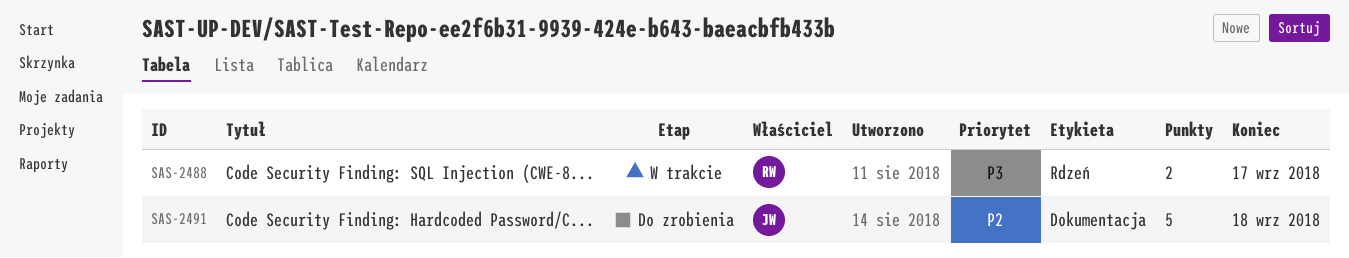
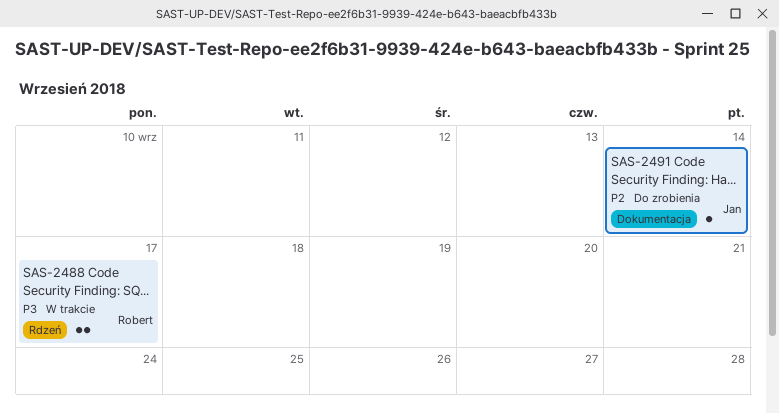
SAS-2491, estimate: 5 -> 1
SAS-2491, due: Sep 18 -> Sep 14

